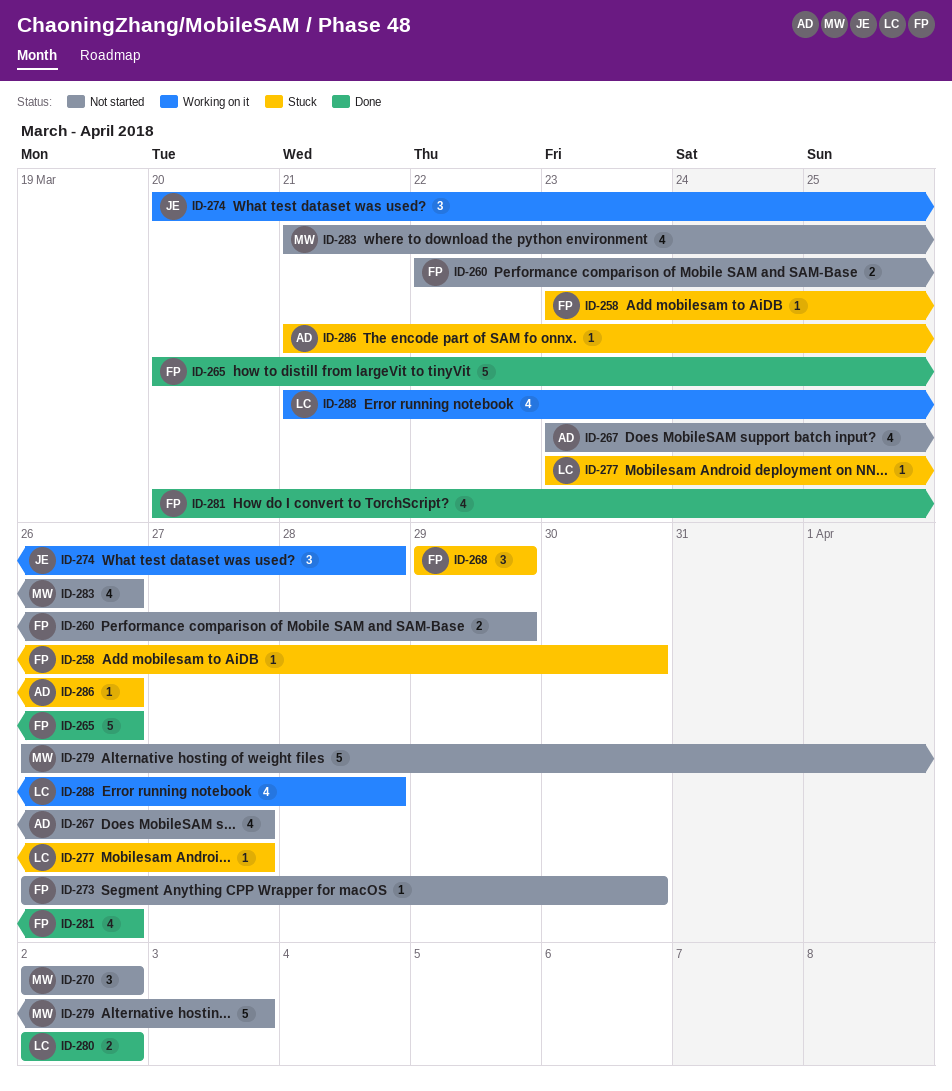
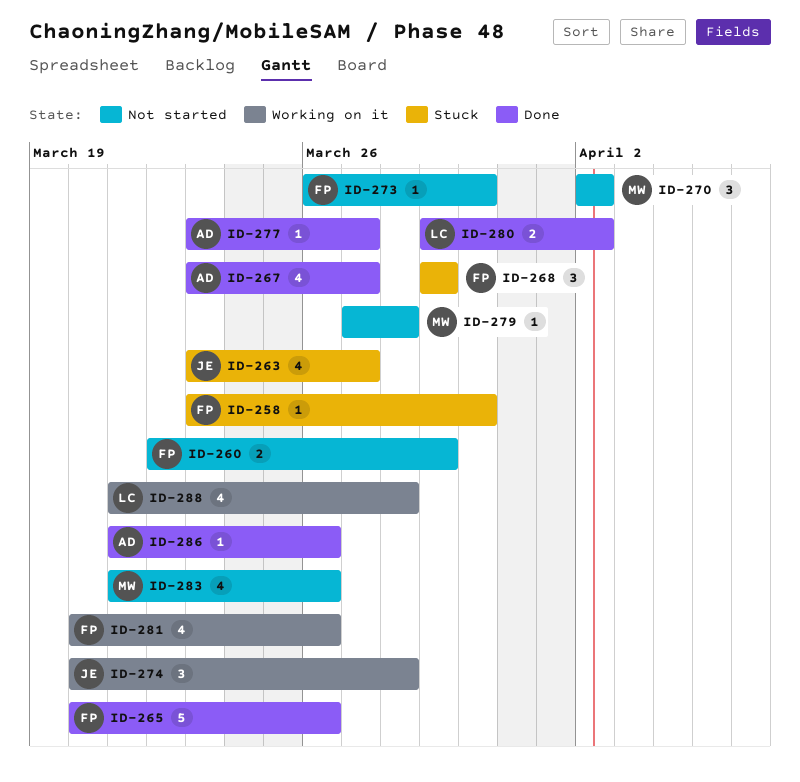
ID-263: none -> present
ID-267, status: Not started -> Done
ID-277, status: Stuck -> Done
ID-277, owner: LC -> AD
ID-279, estimate: 5 -> 1
ID-279, start: Mar 26 -> Mar 27
ID-279, due: Apr 3 -> Mar 28
ID-280, start: Apr 2 -> Mar 29
ID-281, status: Done -> Working on it
ID-286, status: Stuck -> Done

